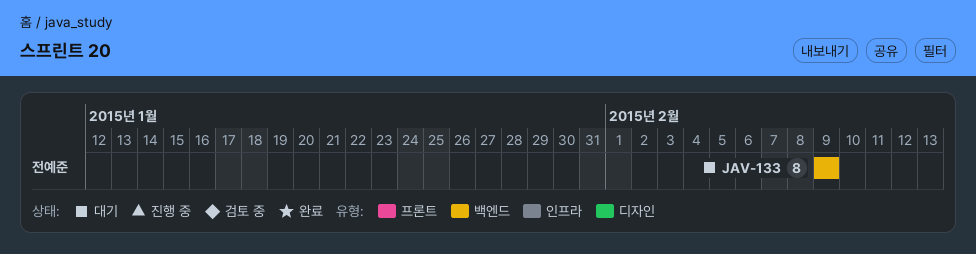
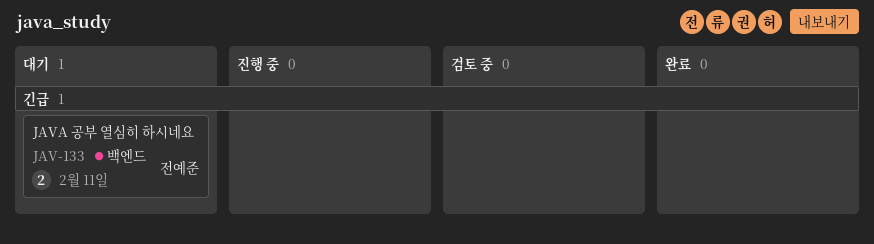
JAV-133, estimate: 8 -> 2
JAV-133, due: Feb 9 -> Feb 11

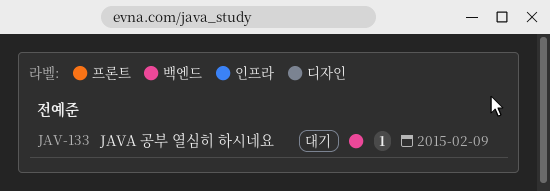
JAV-133, estimate: 2 -> 1
JAV-133, due: Feb 11 -> Feb 9

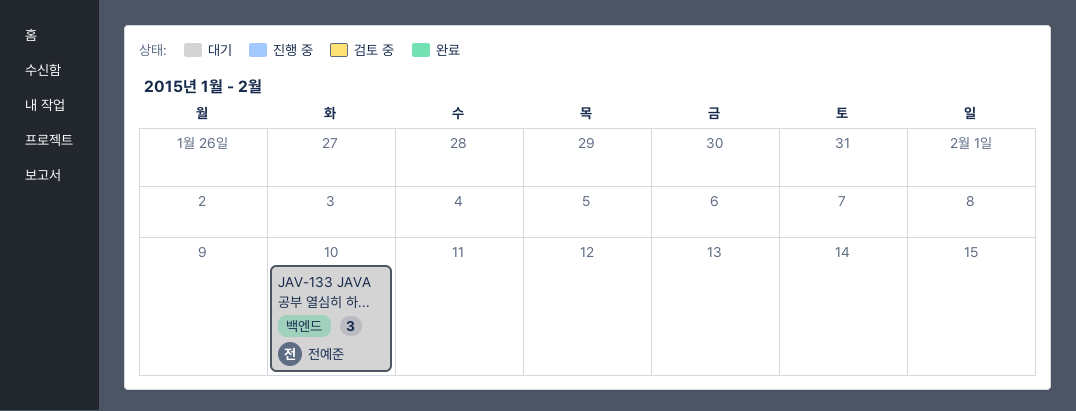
JAV-133, estimate: 1 -> 3
JAV-133, due: Feb 9 -> Feb 10

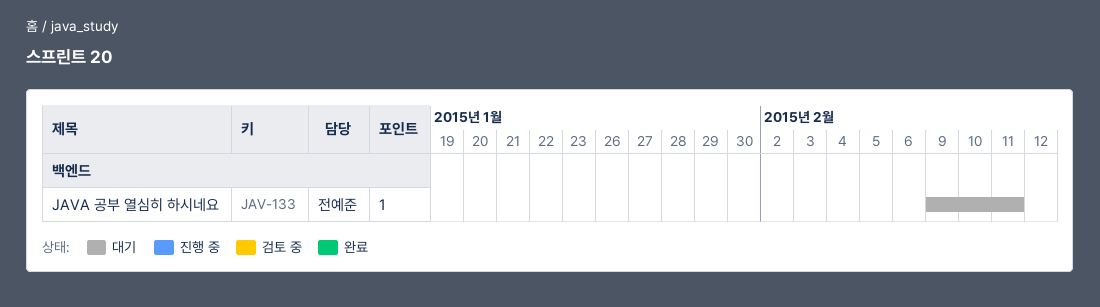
JAV-133, estimate: 3 -> 1
JAV-133, due: Feb 10 -> Feb 11

